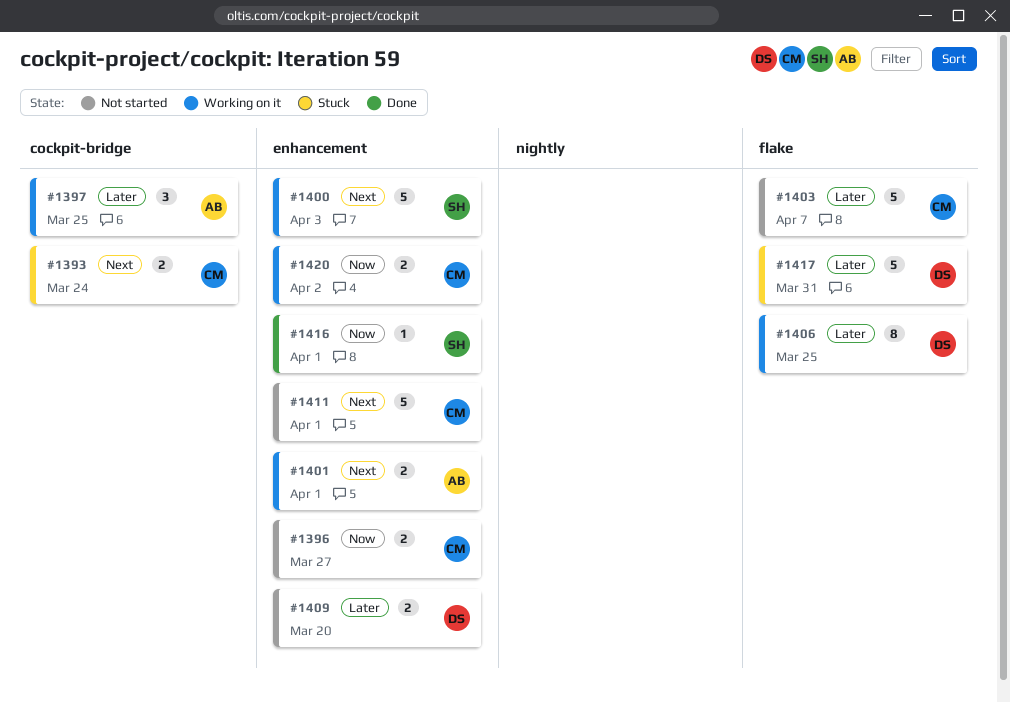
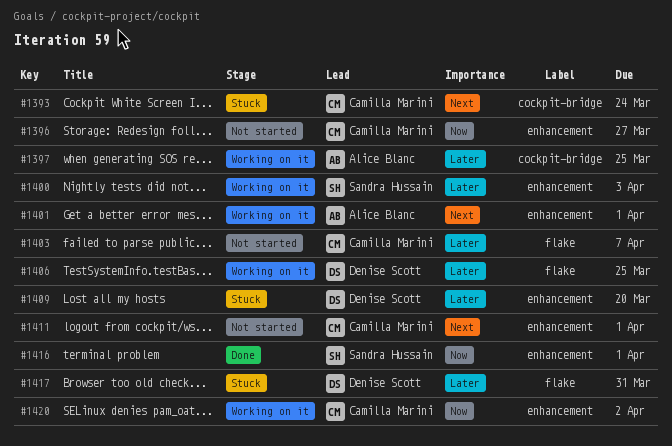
#1400, priority: Next -> Later
#1409, status: Not started -> Stuck

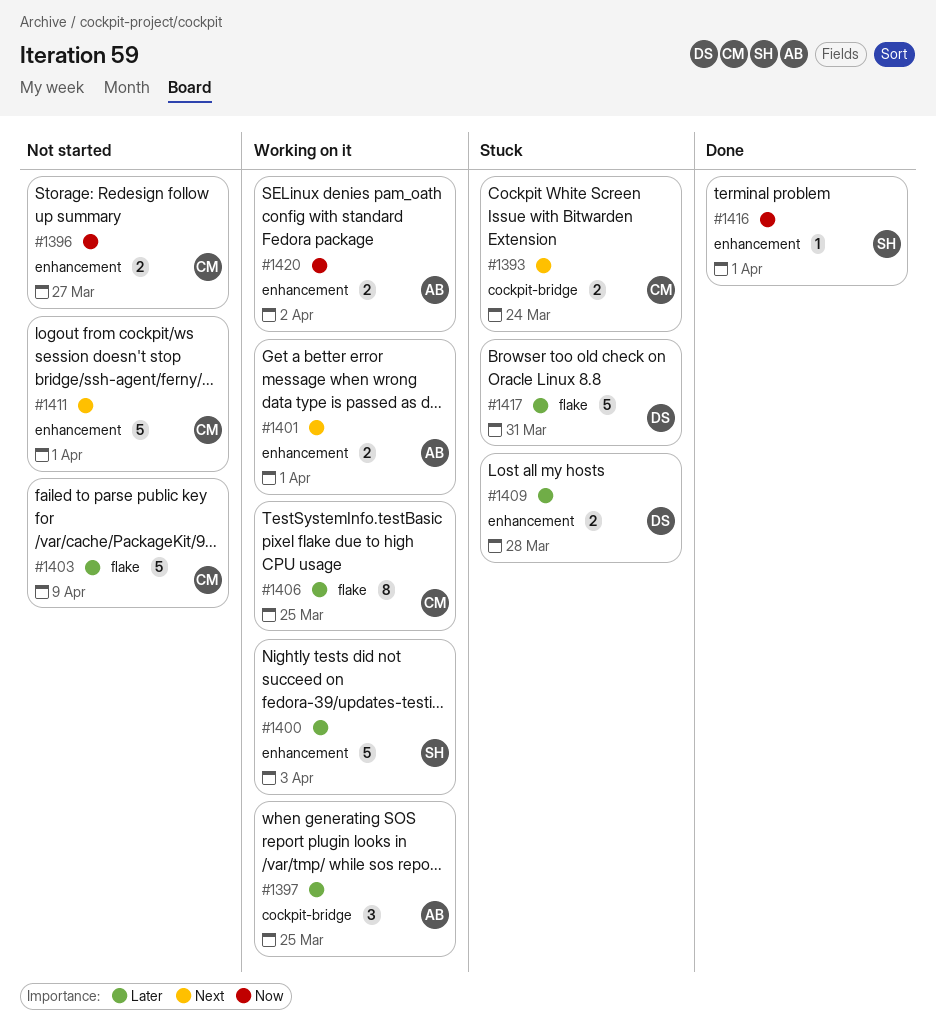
#1403, due: Apr 7 -> Apr 9
#1406, owner: Denise Scott -> Camilla Marini
#1409, due: Mar 20 -> Mar 28
#1420, owner: Camilla Marini -> Alice Blanc

